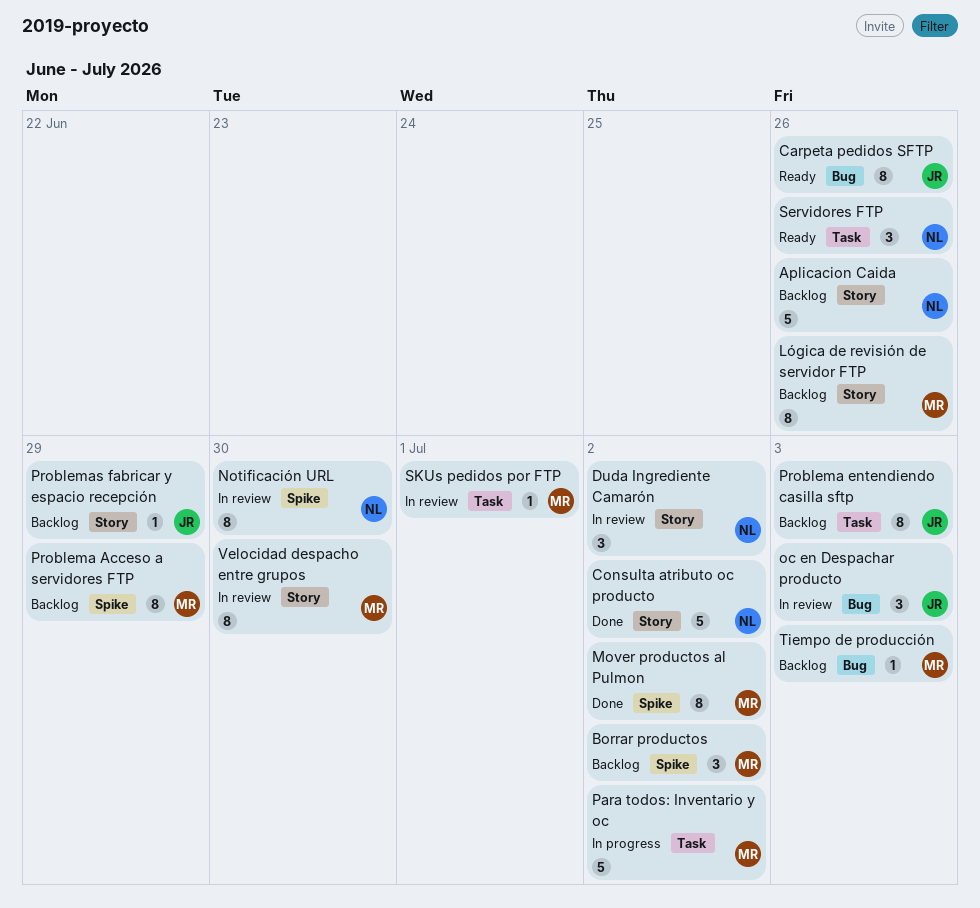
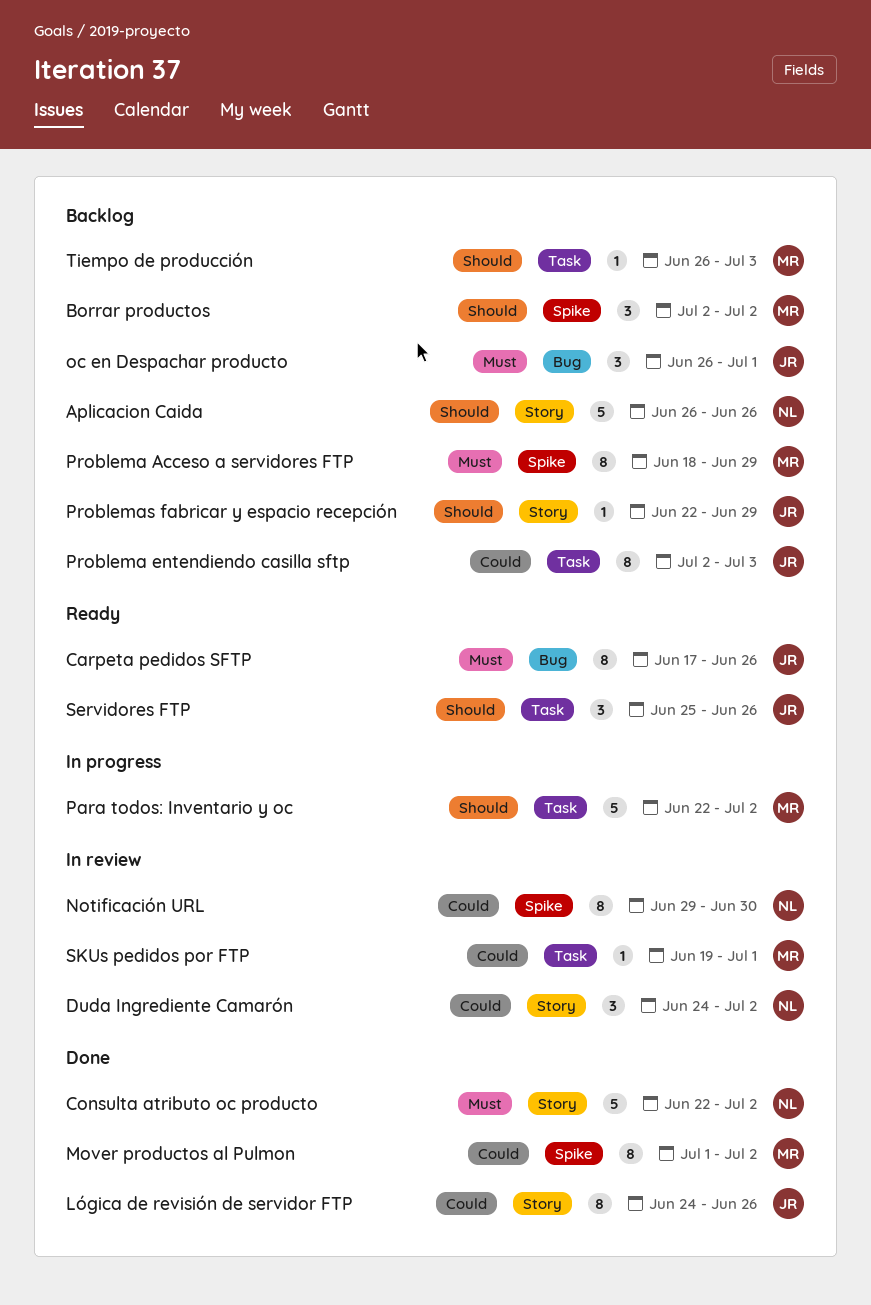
Lógica de revisión de servidor FTP, status: Backlog -> Done
Lógica de revisión de servidor FTP, owner: MR -> JR
oc en Despachar producto, status: In review -> Backlog
oc en Despachar producto, due: Jul 3 -> Jul 1
Servidores FTP, owner: NL -> JR
Tiempo de producción, label: Bug -> Task
Velocidad despacho entre grupos: present -> none

